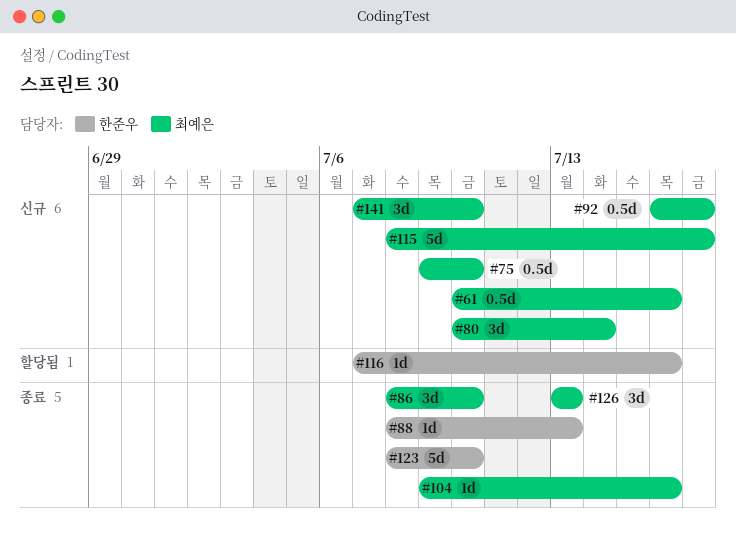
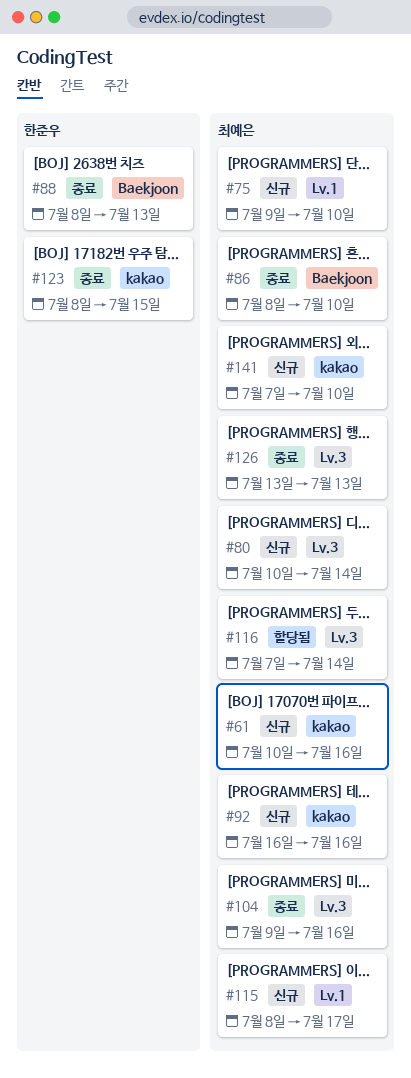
#92, due: Jul 17 -> Jul 16
#116, owner: 한준우 -> 최예은
#116, due: Jul 16 -> Jul 14
#123, due: Jul 10 -> Jul 15

